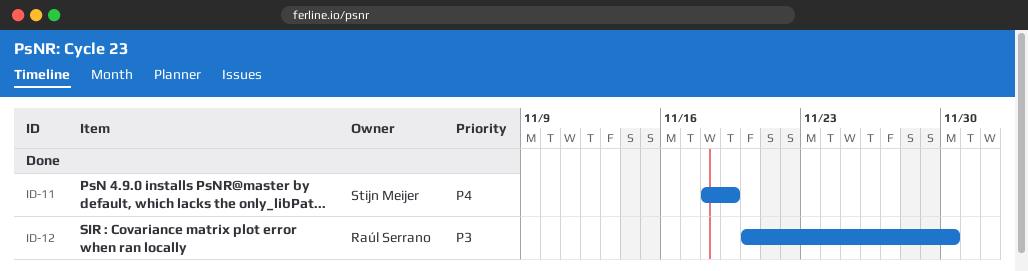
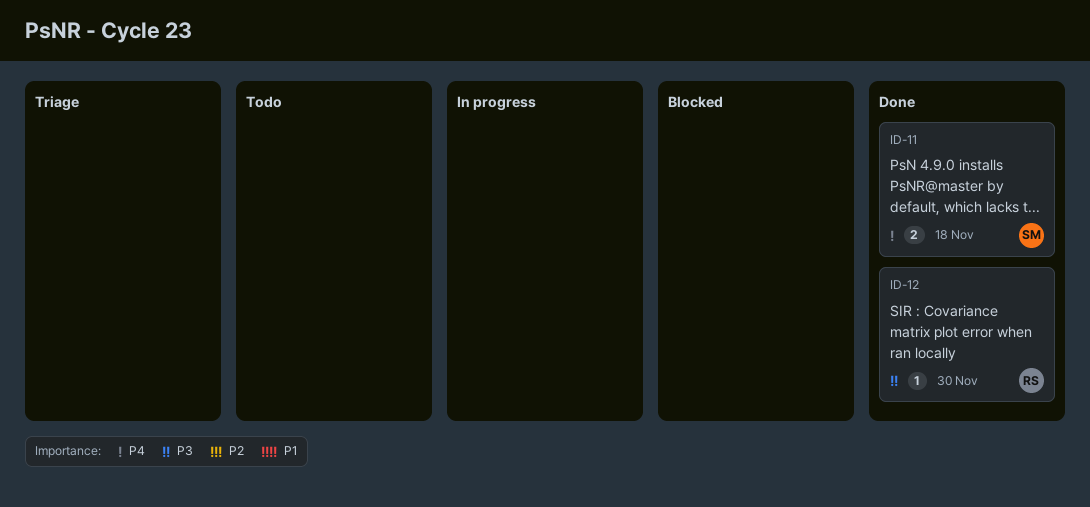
ID-11, due: Nov 19 -> Nov 18

